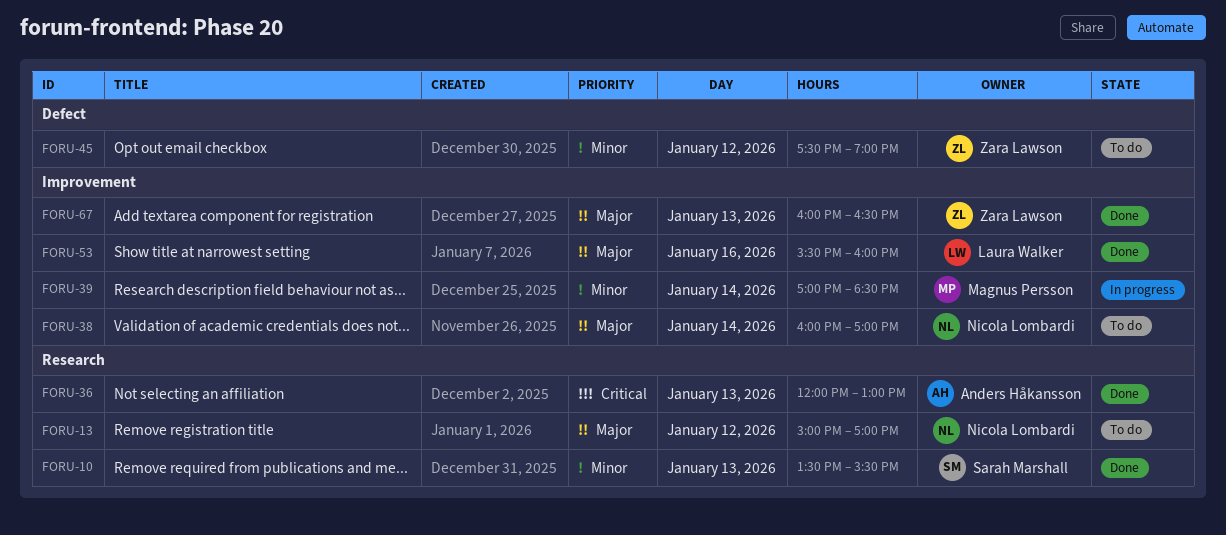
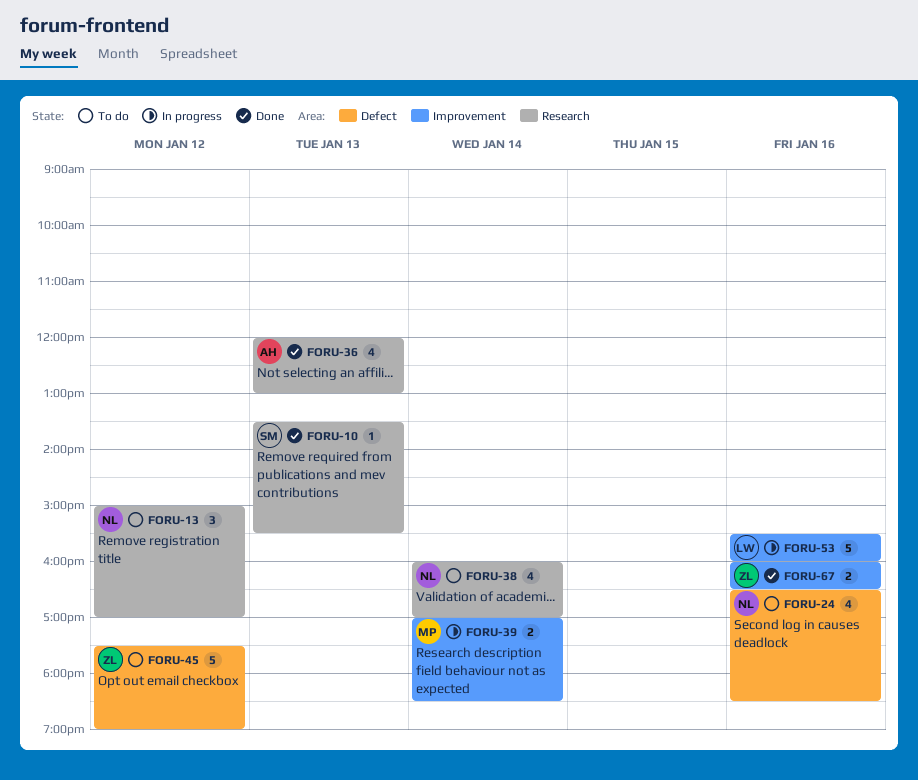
FORU-24: none -> present
FORU-38, label: Improvement -> Research
FORU-53, status: Done -> In progress
FORU-67, day: Jan 13 -> Jan 16

